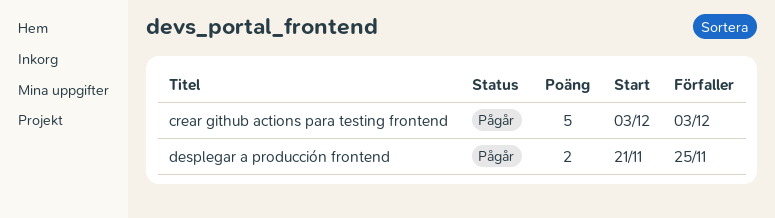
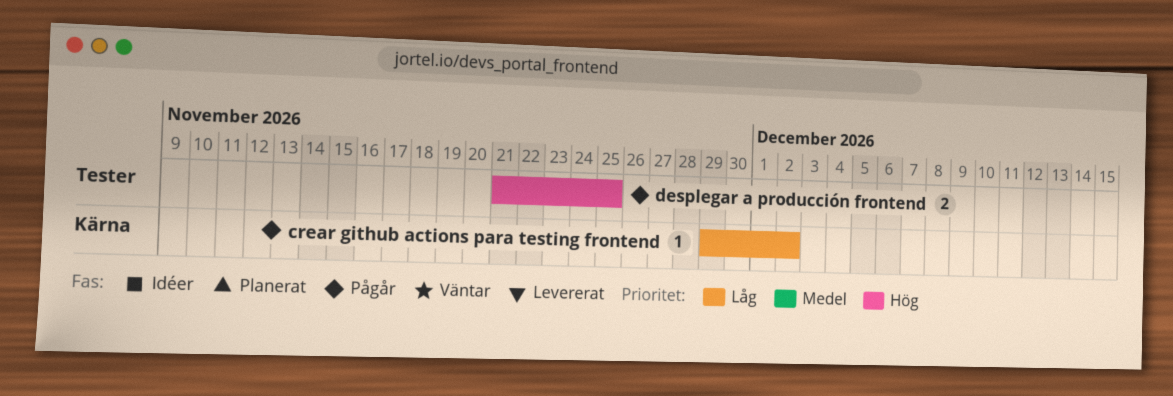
crear github actions para testing frontend, estimate: 5 -> 1
crear github actions para testing frontend, start: Dec 3 -> Nov 29
crear github actions para testing frontend, due: Dec 3 -> Dec 2

